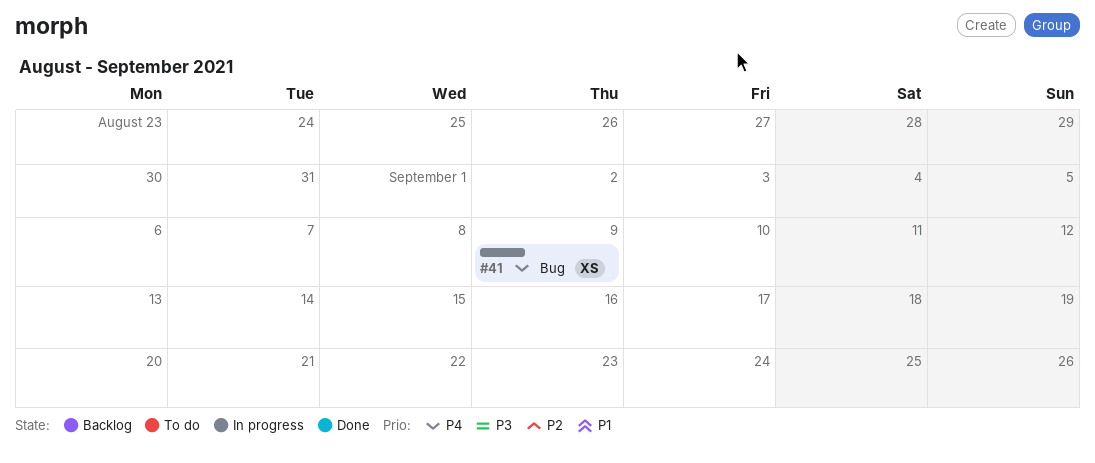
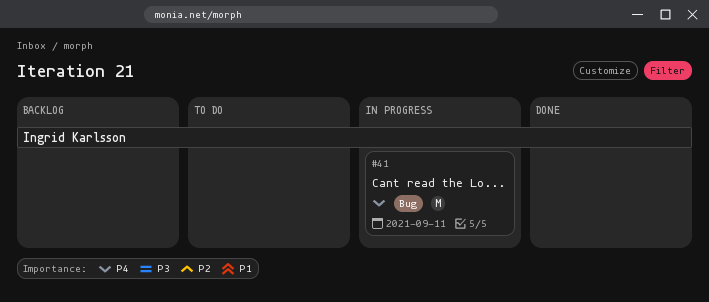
#41, estimate: XS -> M
#41, due: Sep 9 -> Sep 11

